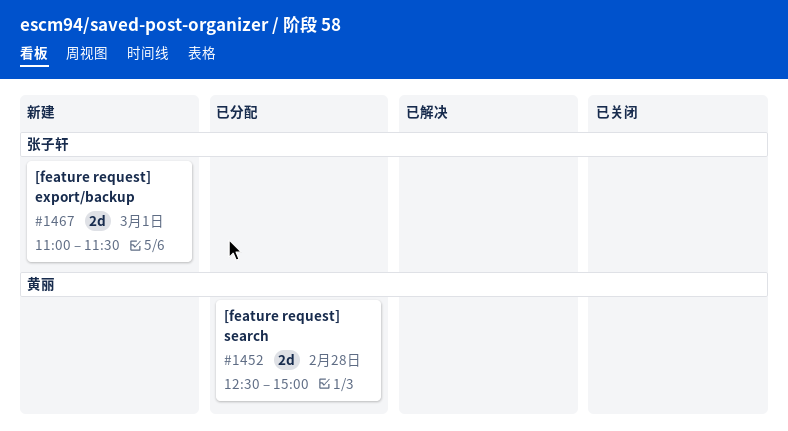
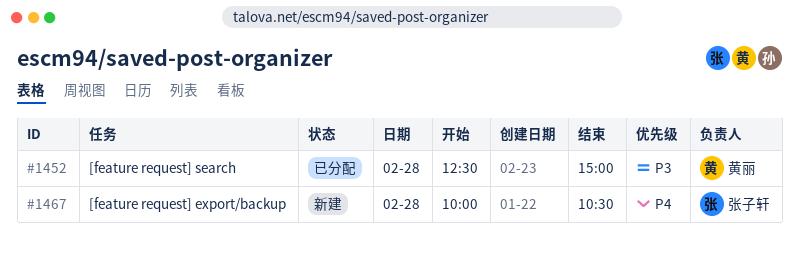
#1467, day: Mar 1 -> Feb 28
#1467, begins: 11:00 -> 10:00
#1467, ends: 11:30 -> 10:30

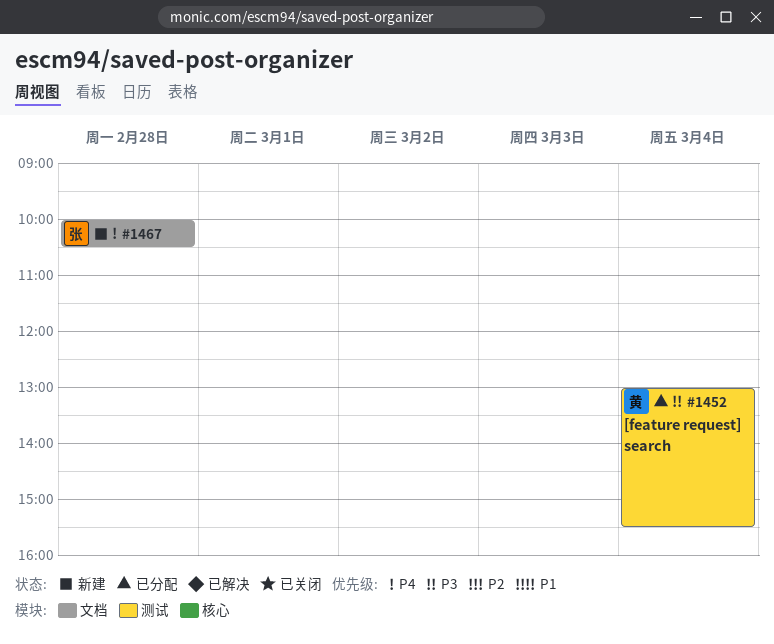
#1452, day: Feb 28 -> Mar 4
#1452, begins: 12:30 -> 13:00
#1452, ends: 15:00 -> 15:30

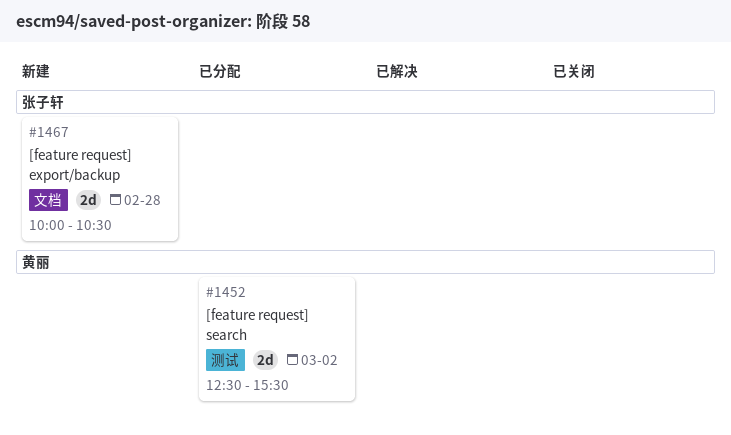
#1452, day: Mar 4 -> Mar 2
#1452, begins: 13:00 -> 12:30

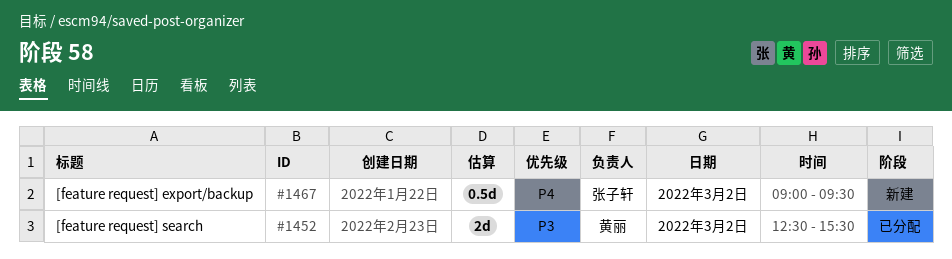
#1467, estimate: 2d -> 0.5d
#1467, day: Feb 28 -> Mar 2
#1467, begins: 10:00 -> 09:00
#1467, ends: 10:30 -> 09:30

